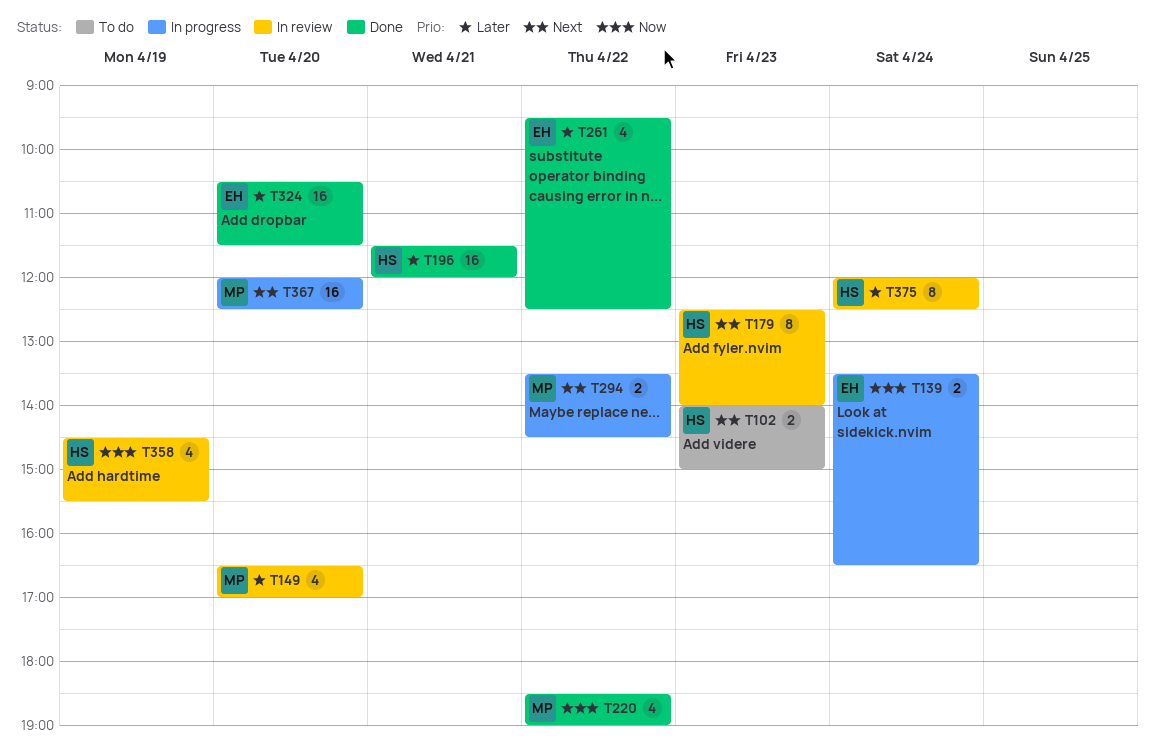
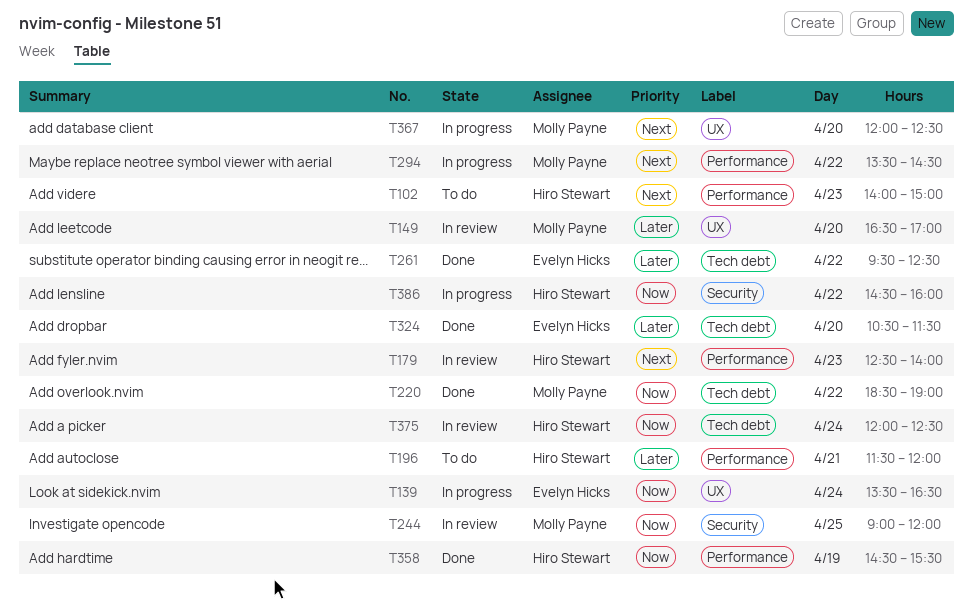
T196, status: Done -> To do
T244: none -> present
T358, status: In review -> Done
T375, priority: Later -> Now
T386: none -> present

